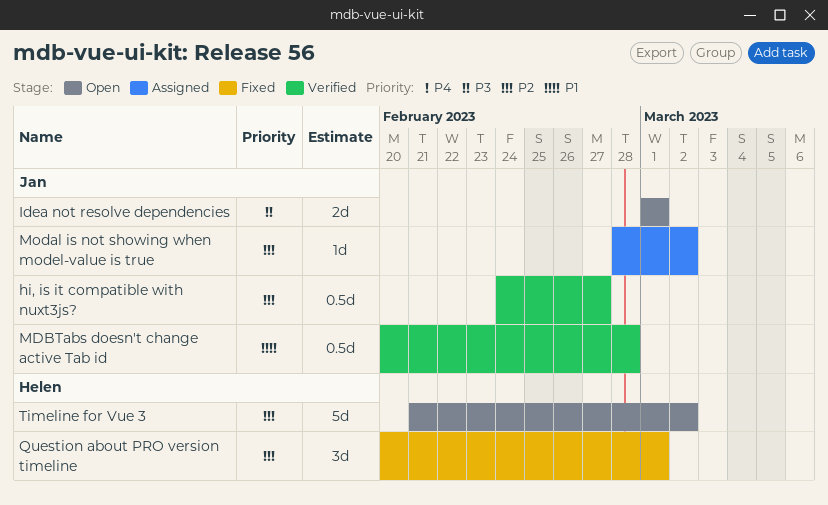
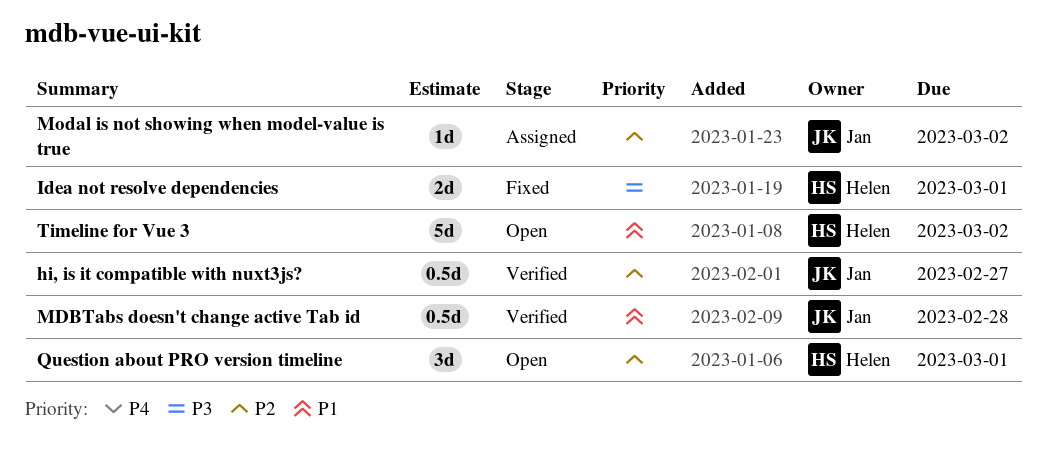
Idea not resolve dependencies, status: Open -> Fixed
Idea not resolve dependencies, owner: Jan -> Helen
Question about PRO version timeline, status: Fixed -> Open
Timeline for Vue 3, priority: P2 -> P1

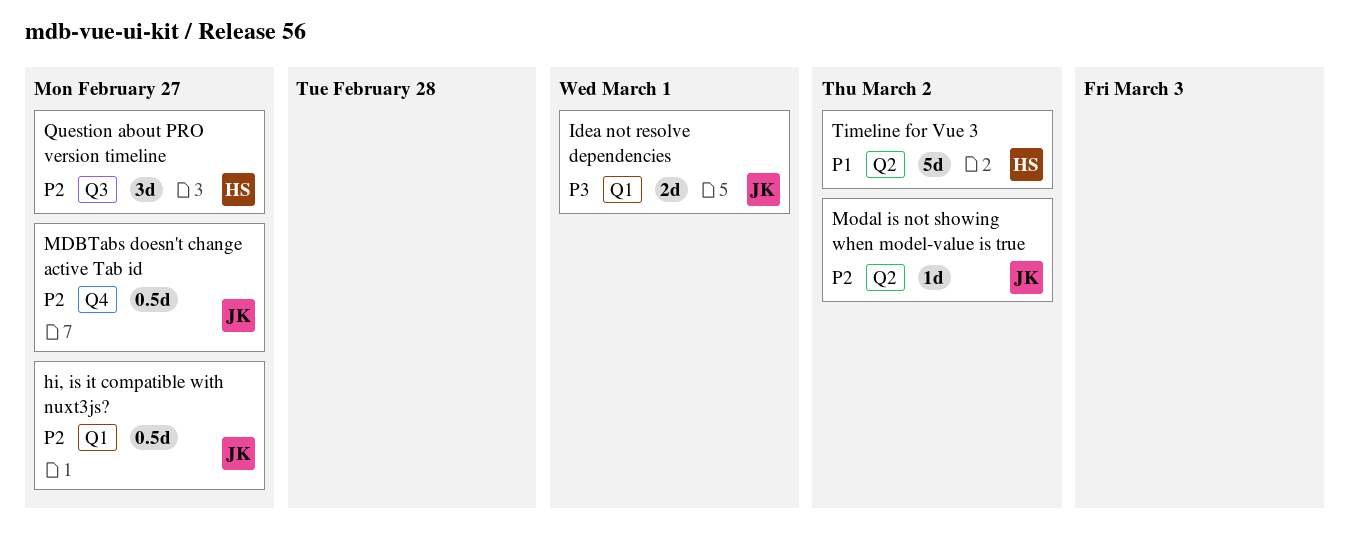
Idea not resolve dependencies, owner: Helen -> Jan
MDBTabs doesn't change active Tab id, priority: P1 -> P2
MDBTabs doesn't change active Tab id, due: Feb 28 -> Feb 27
Question about PRO version timeline, due: Mar 1 -> Feb 27

